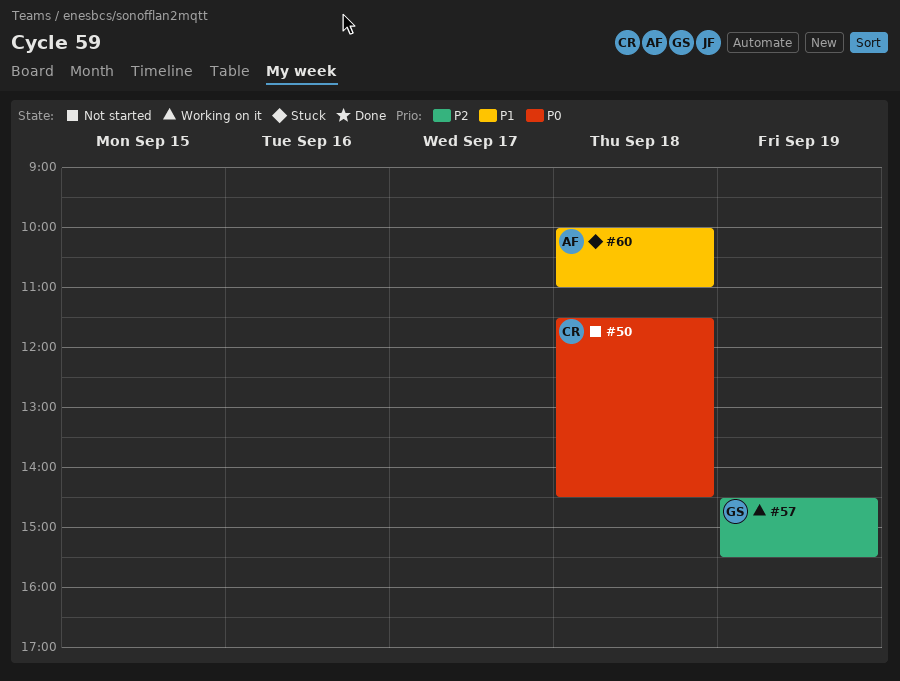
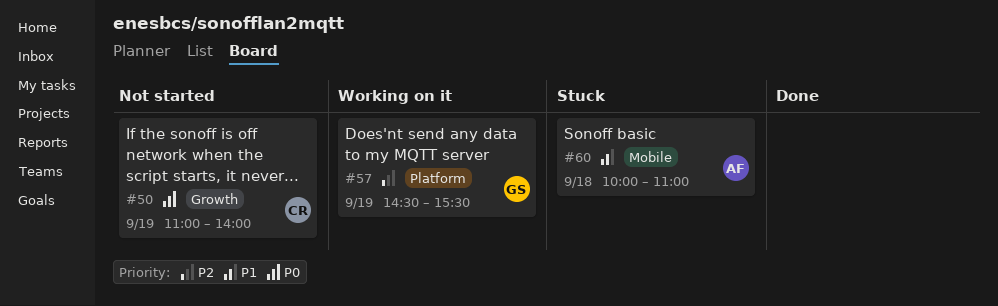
#50, day: Sep 18 -> Sep 19
#50, begins: 11:30 -> 11:00
#50, ends: 14:30 -> 14:00

